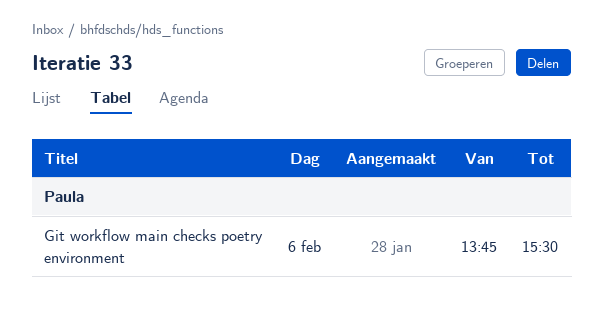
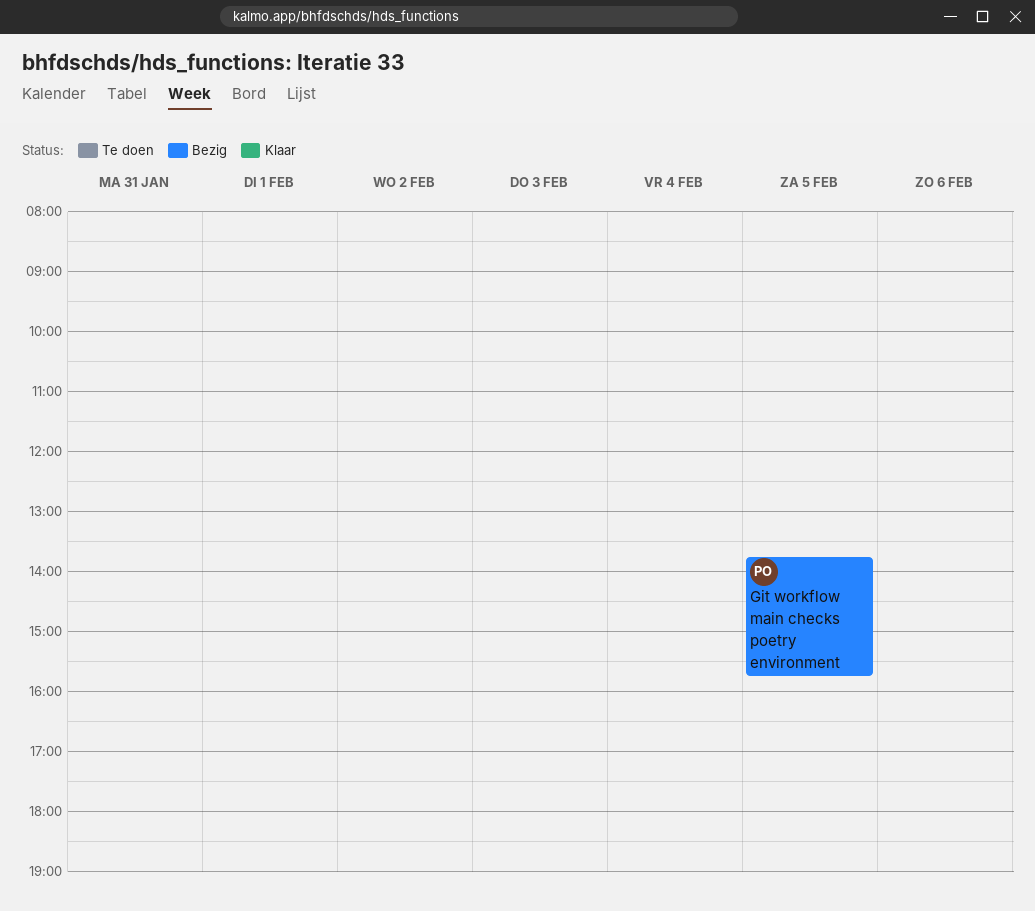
Git workflow main checks poetry environment, day: Feb 6 -> Feb 5
Git workflow main checks poetry environment, ends: 15:30 -> 15:45

